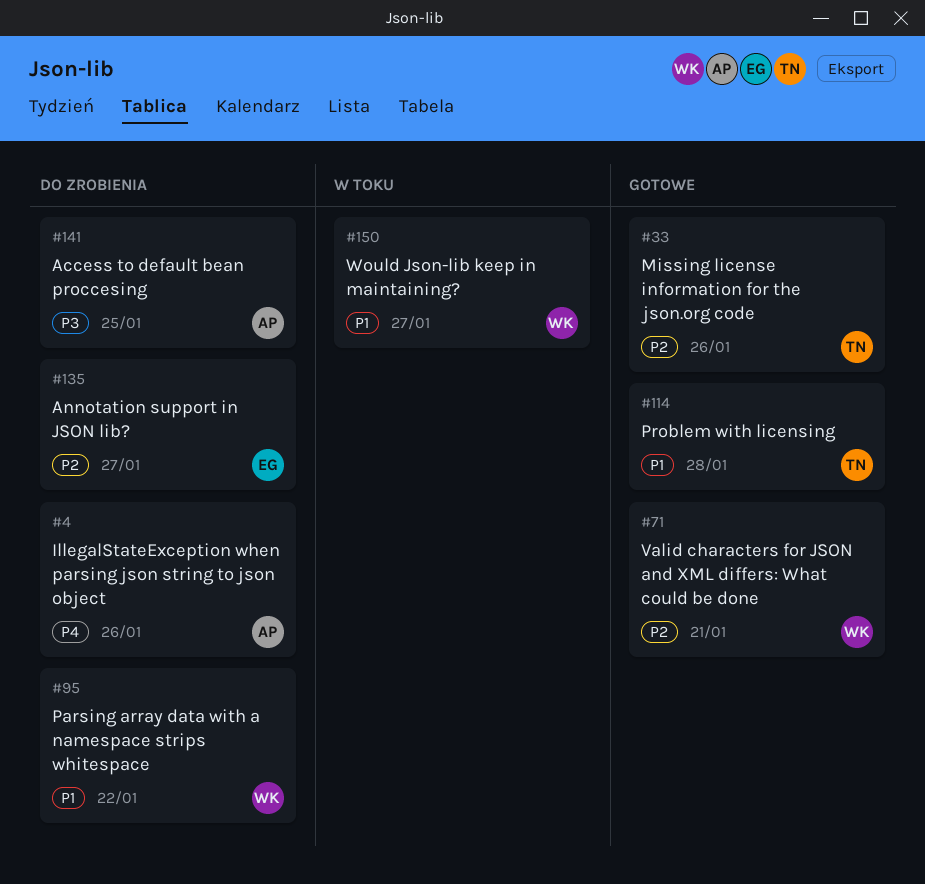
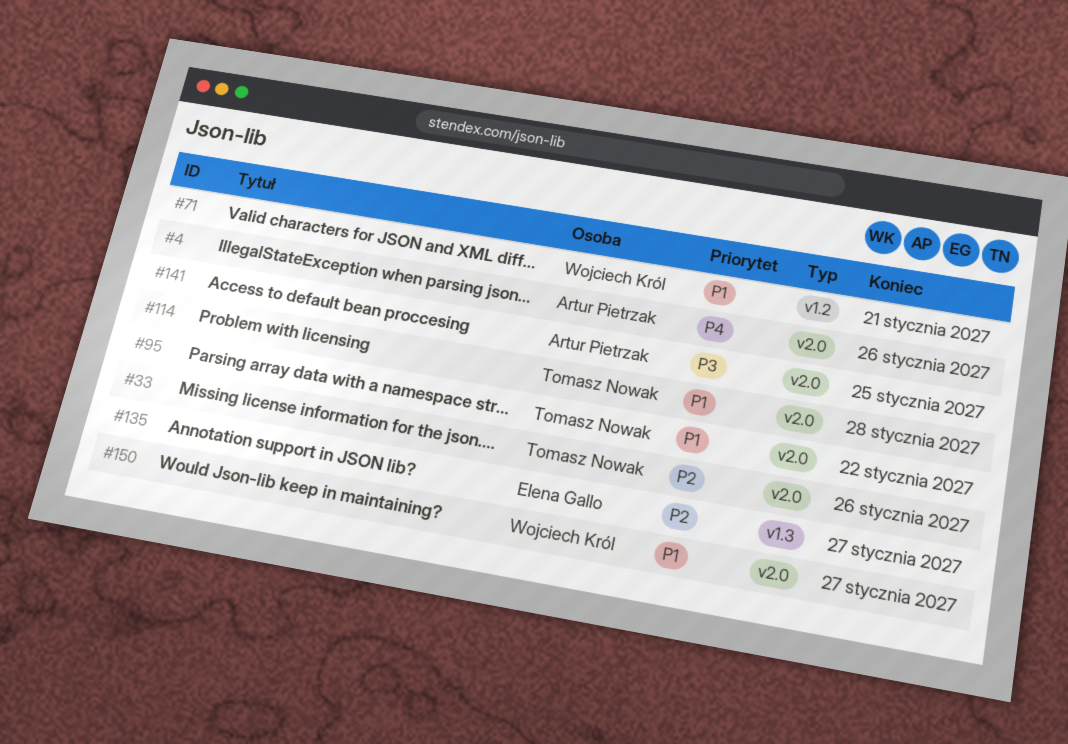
#71, priority: P2 -> P1
#95, owner: Wojciech Król -> Tomasz Nowak

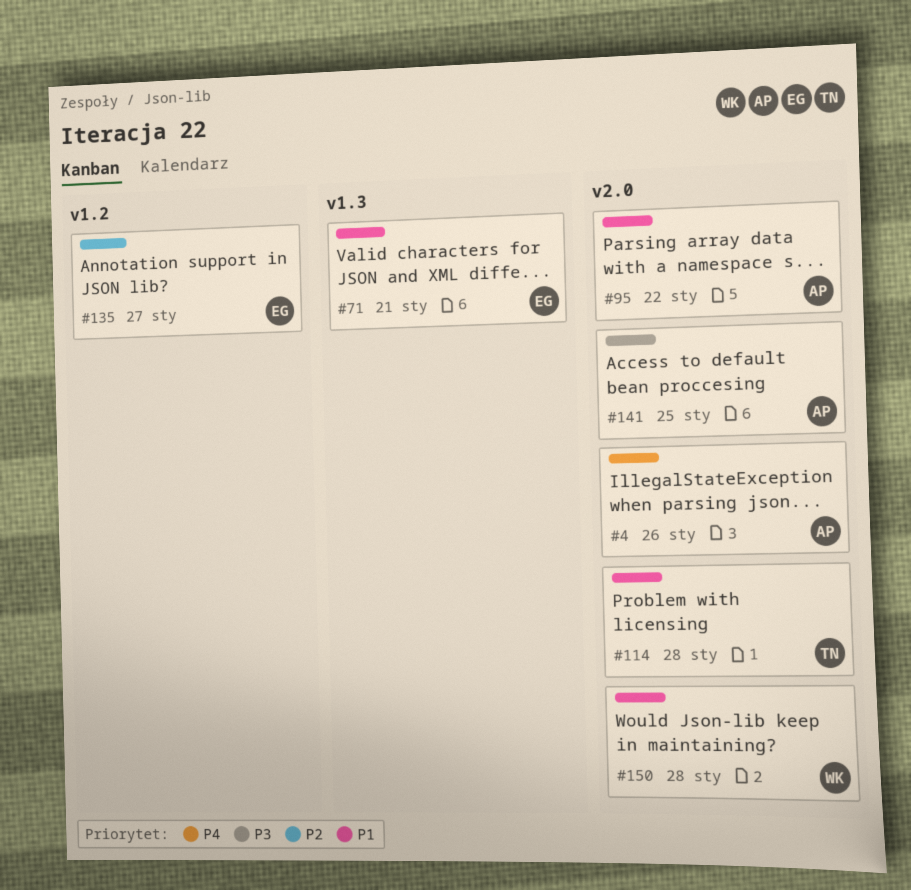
#33: present -> none
#71, owner: Wojciech Król -> Elena Gallo
#71, label: v1.2 -> v1.3
#95, owner: Tomasz Nowak -> Artur Pietrzak
#135, label: v1.3 -> v1.2
#150, due: Jan 27 -> Jan 28

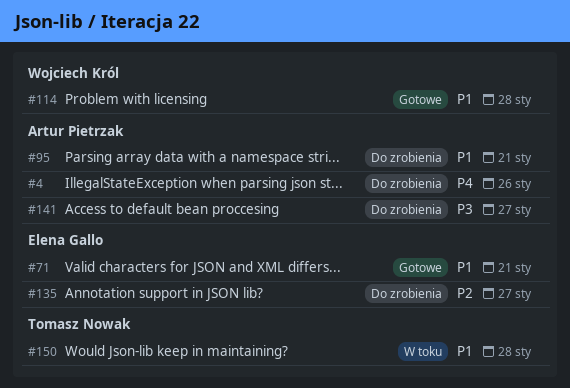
#95, due: Jan 22 -> Jan 21
#114, owner: Tomasz Nowak -> Wojciech Król
#141, due: Jan 25 -> Jan 27
#150, owner: Wojciech Król -> Tomasz Nowak

